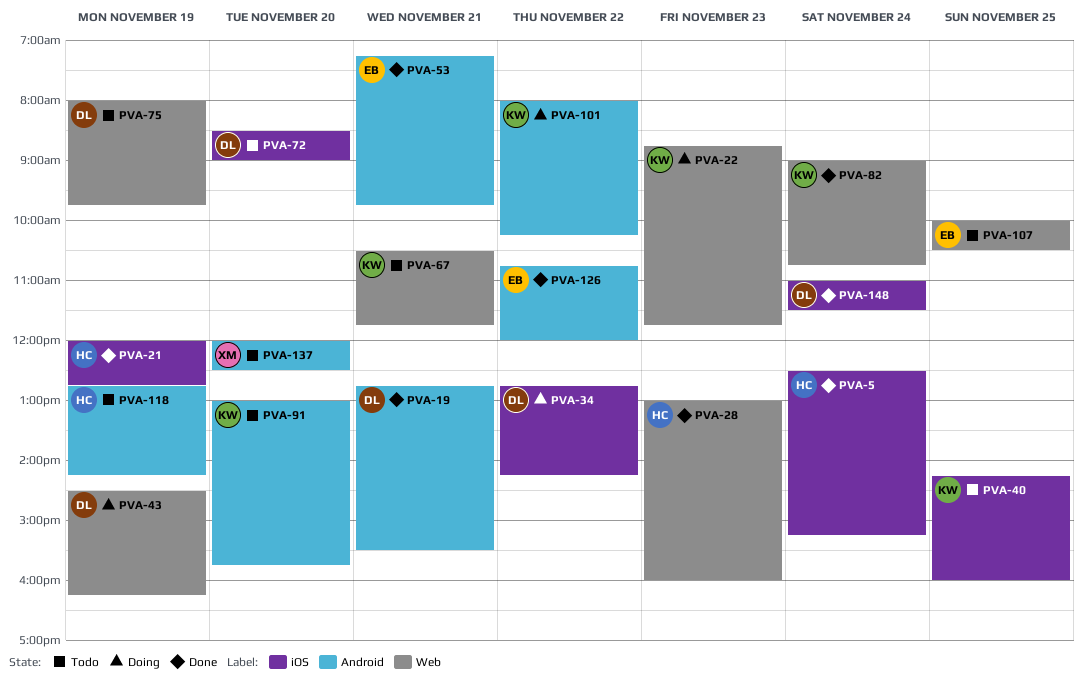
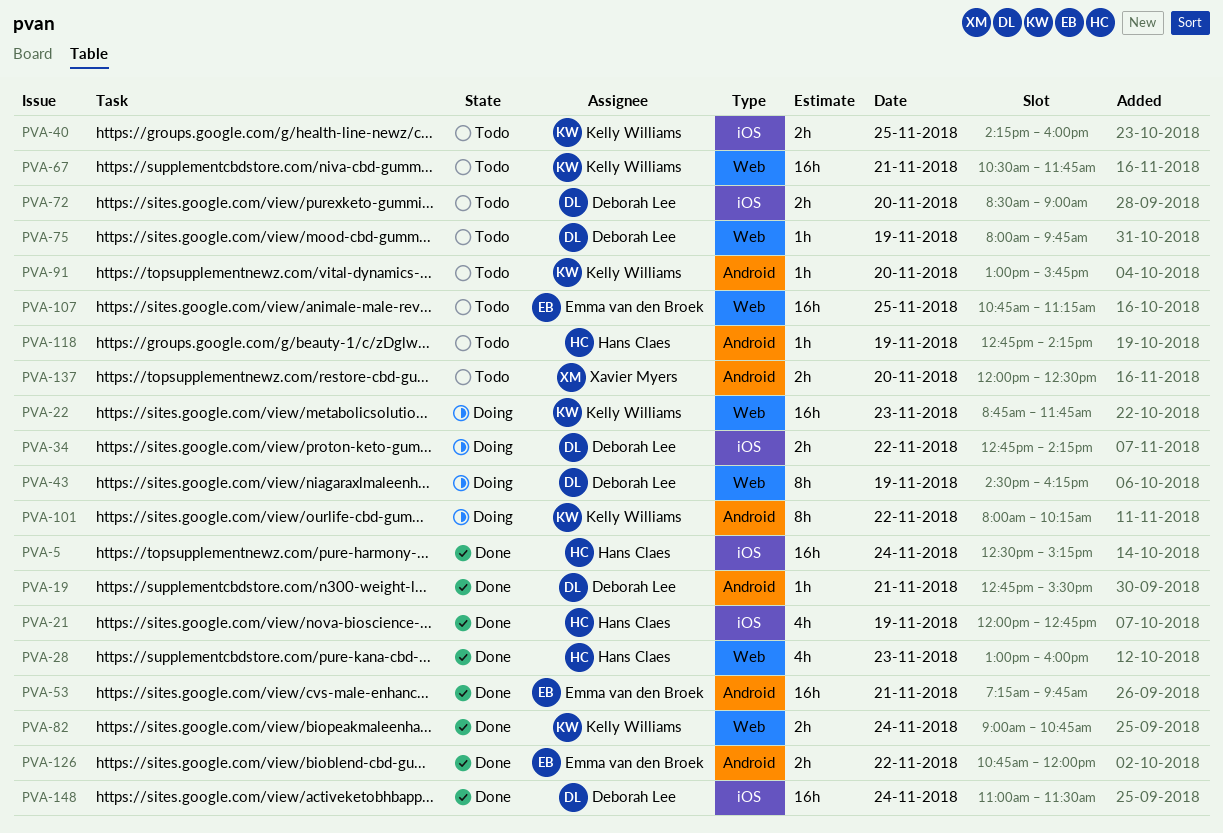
PVA-107, begins: 10:00 -> 10:45
PVA-107, ends: 10:30 -> 11:15

